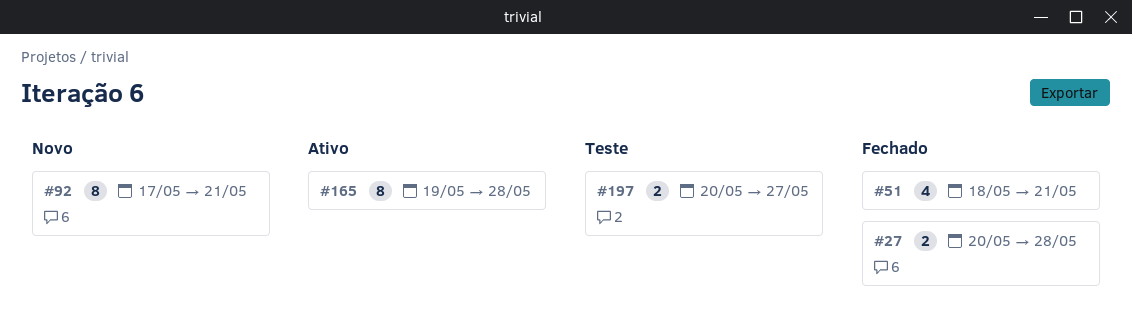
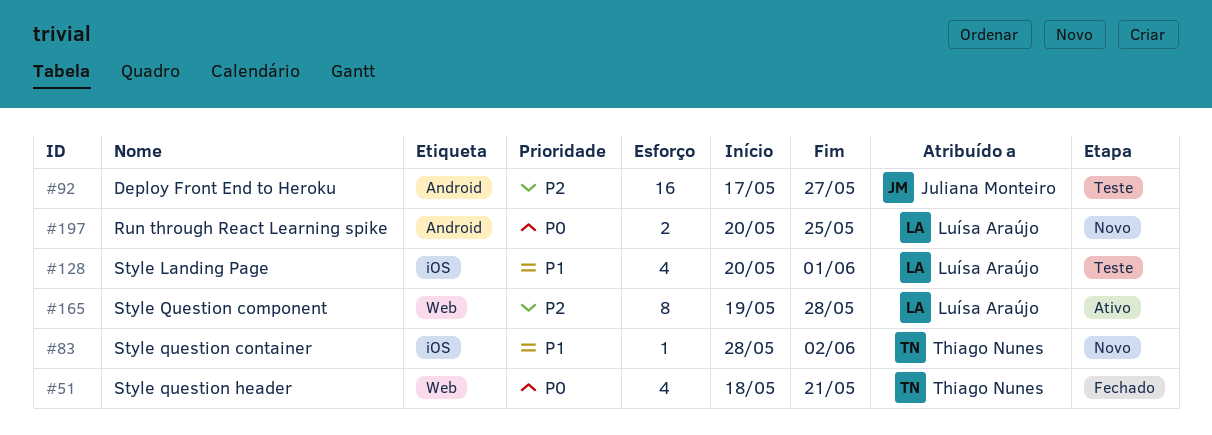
#27: present -> none
#83: none -> present
#92, status: Novo -> Teste
#92, estimate: 8 -> 16
#92, due: May 21 -> May 27
#128: none -> present
#197, status: Teste -> Novo
#197, due: May 27 -> May 25

